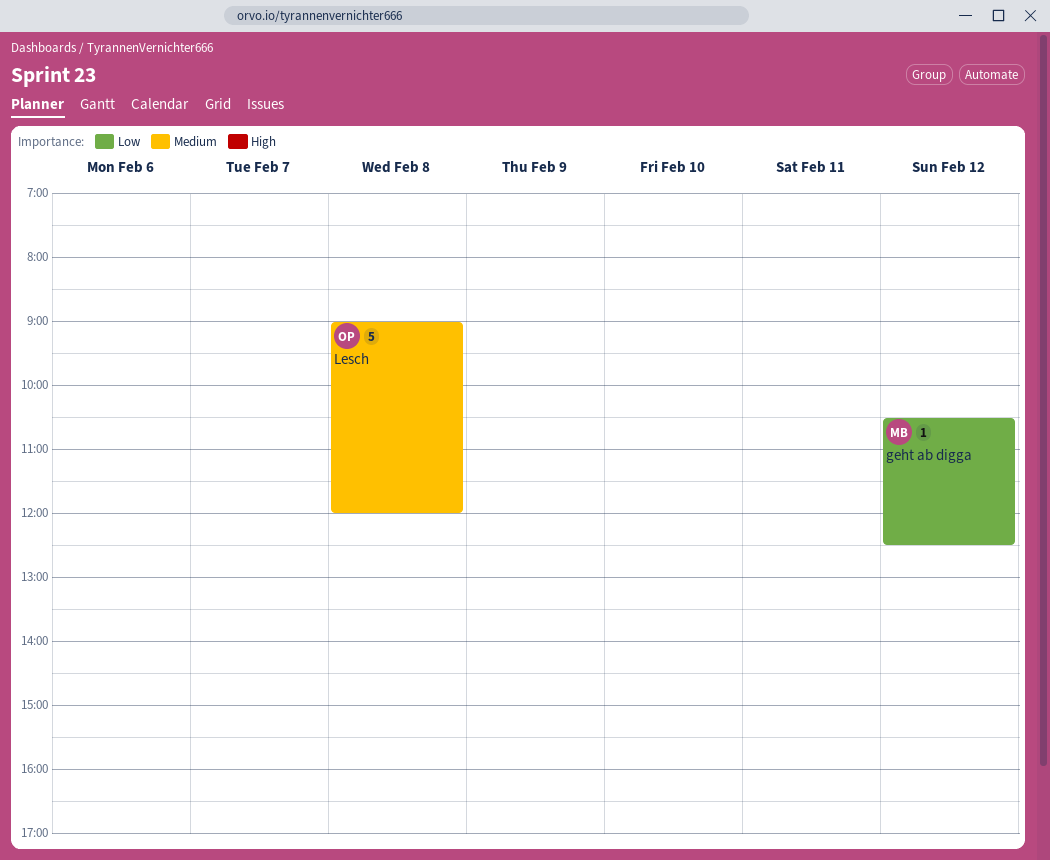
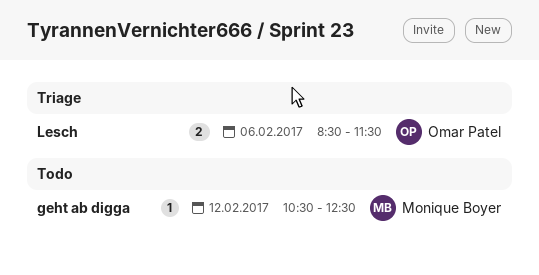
Lesch, estimate: 5 -> 2
Lesch, day: Feb 8 -> Feb 6
Lesch, begins: 09:00 -> 08:30
Lesch, ends: 12:00 -> 11:30

